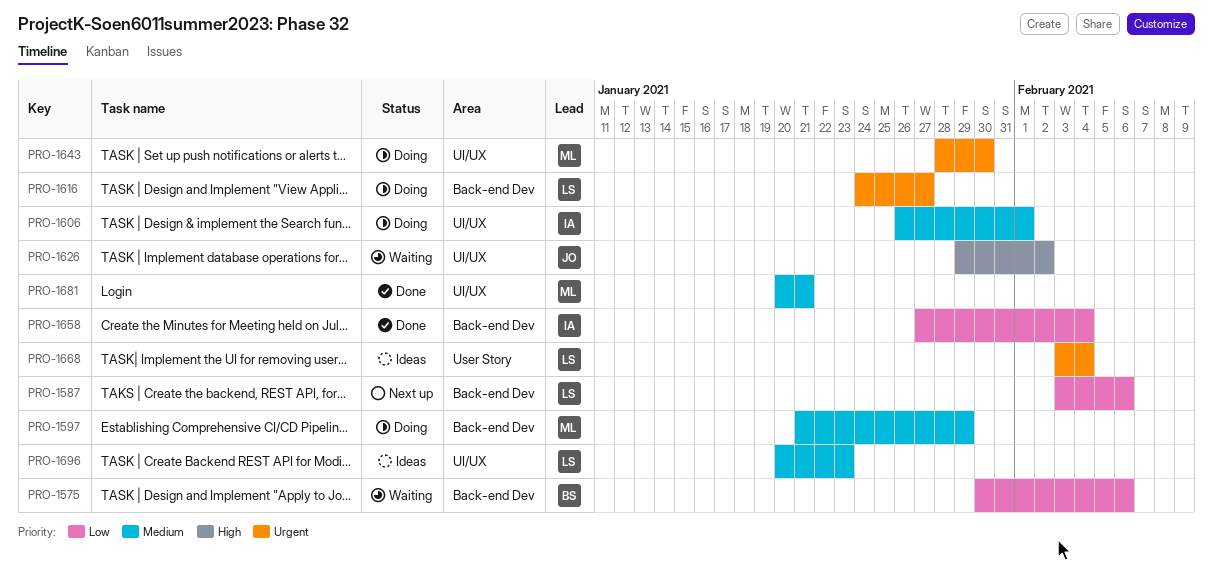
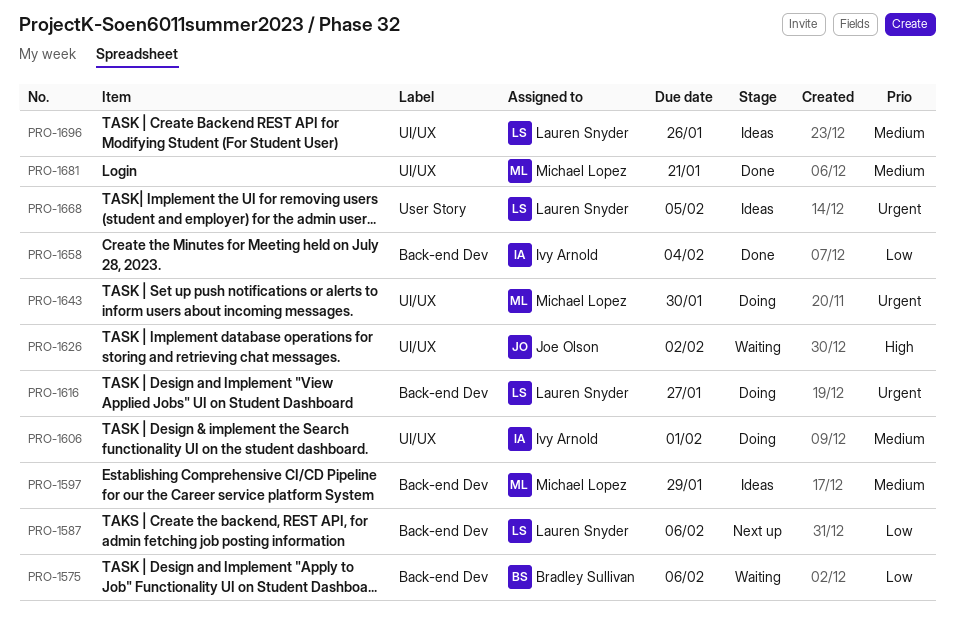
PRO-1597, status: Doing -> Ideas
PRO-1668, due: Feb 4 -> Feb 5
PRO-1696, due: Jan 23 -> Jan 26

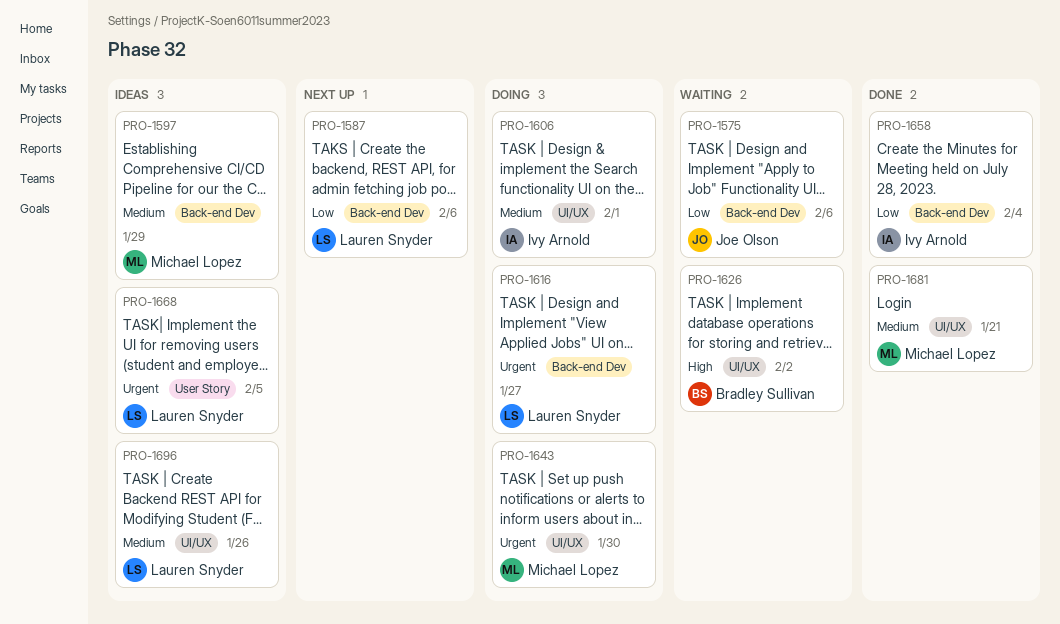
PRO-1575, owner: Bradley Sullivan -> Joe Olson
PRO-1626, owner: Joe Olson -> Bradley Sullivan

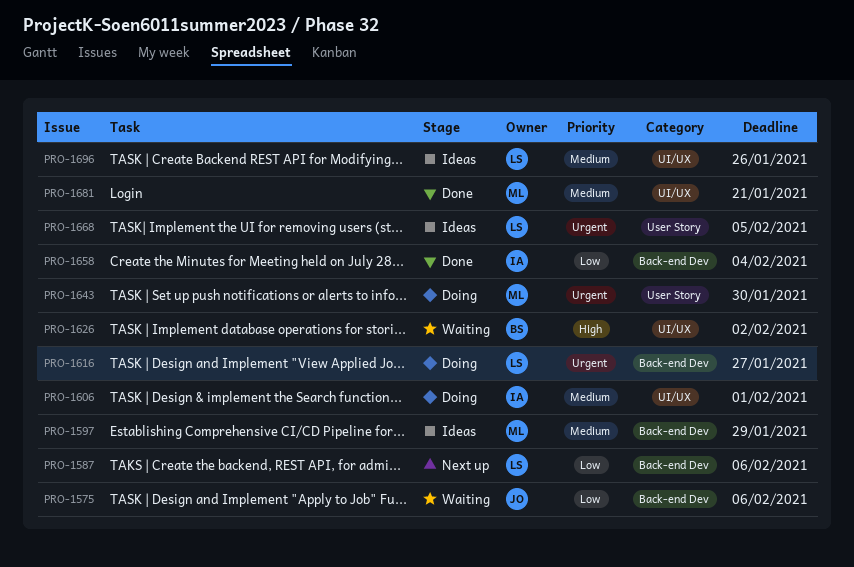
PRO-1643, label: UI/UX -> User Story

